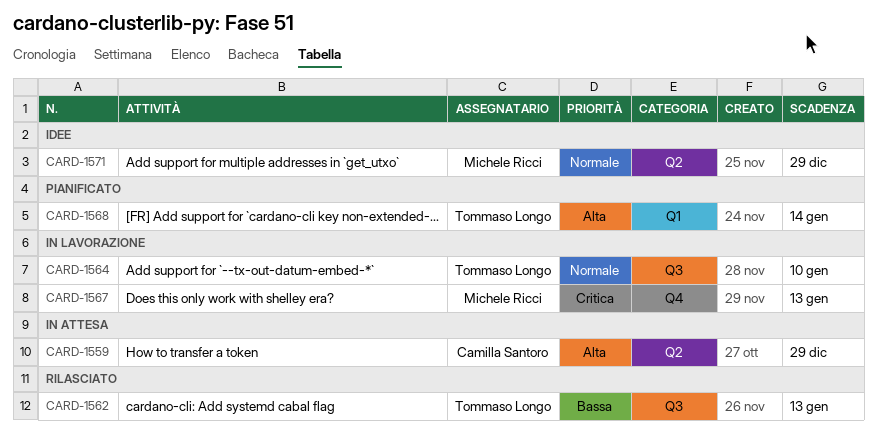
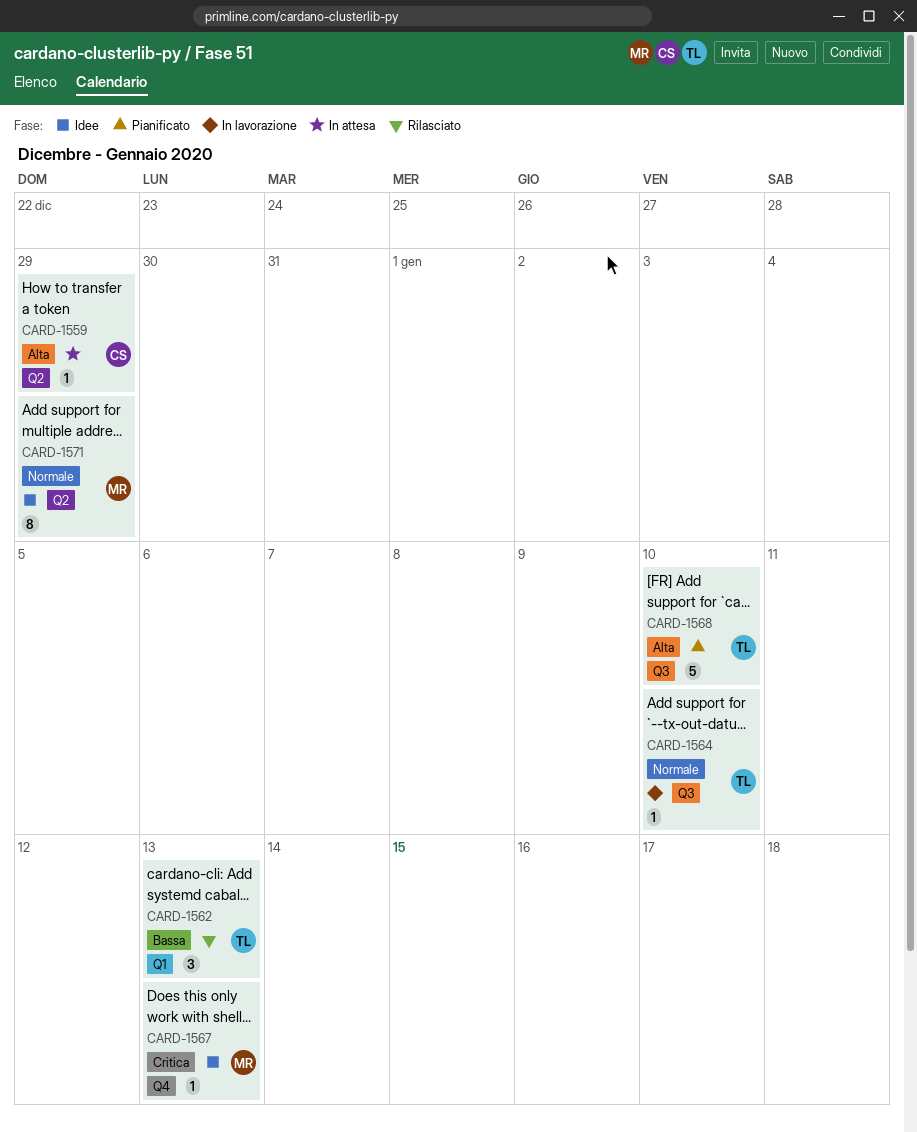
CARD-1562, label: Q3 -> Q1
CARD-1567, status: In lavorazione -> Idee
CARD-1568, label: Q1 -> Q3
CARD-1568, due: Jan 14 -> Jan 10

